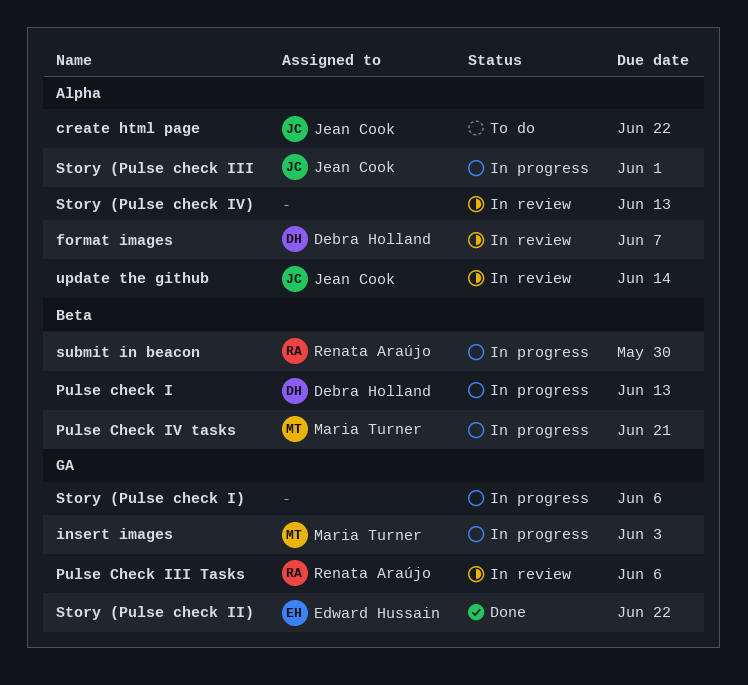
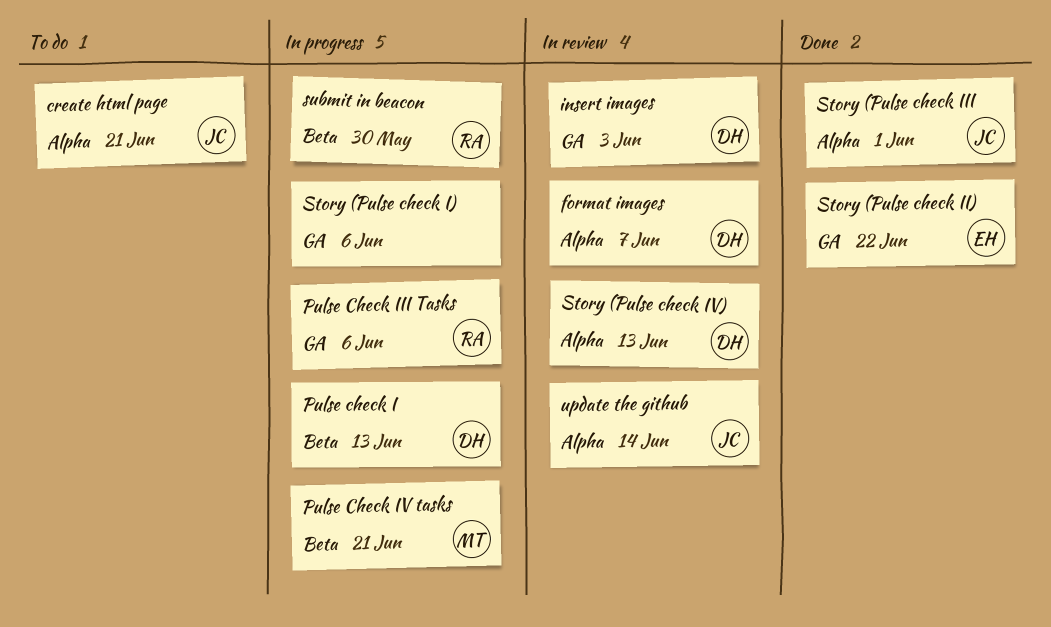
create html page, due: Jun 22 -> Jun 21
insert images, status: In progress -> In review
insert images, owner: Maria Turner -> Debra Holland
Pulse Check III Tasks, status: In review -> In progress
Story (Pulse check III, status: In progress -> Done
Story (Pulse check IV), owner: none -> Debra Holland

